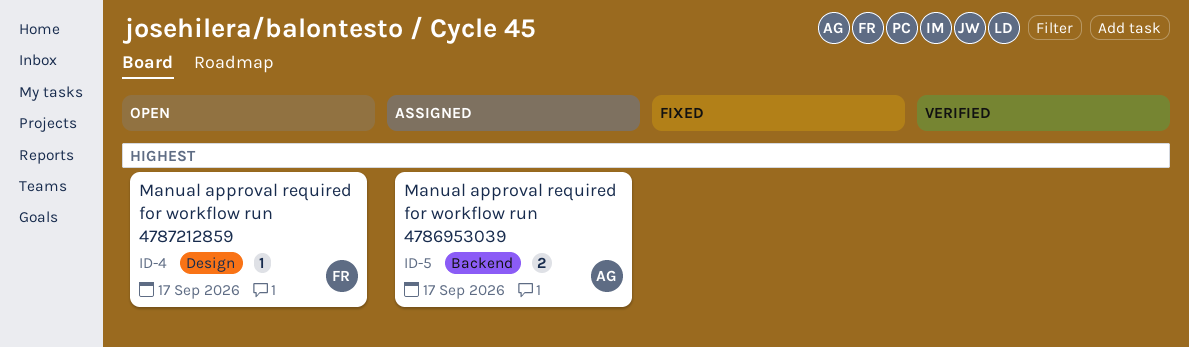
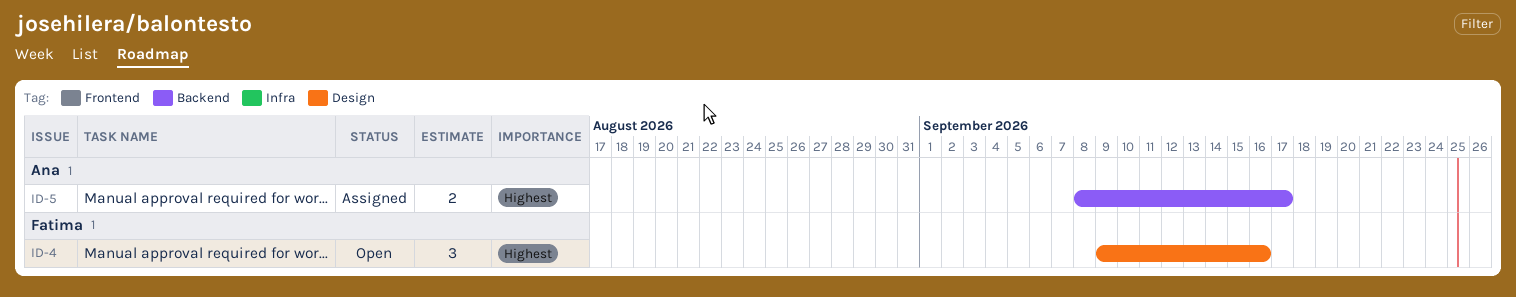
ID-4, estimate: 1 -> 3
ID-4, due: Sep 17 -> Sep 16

